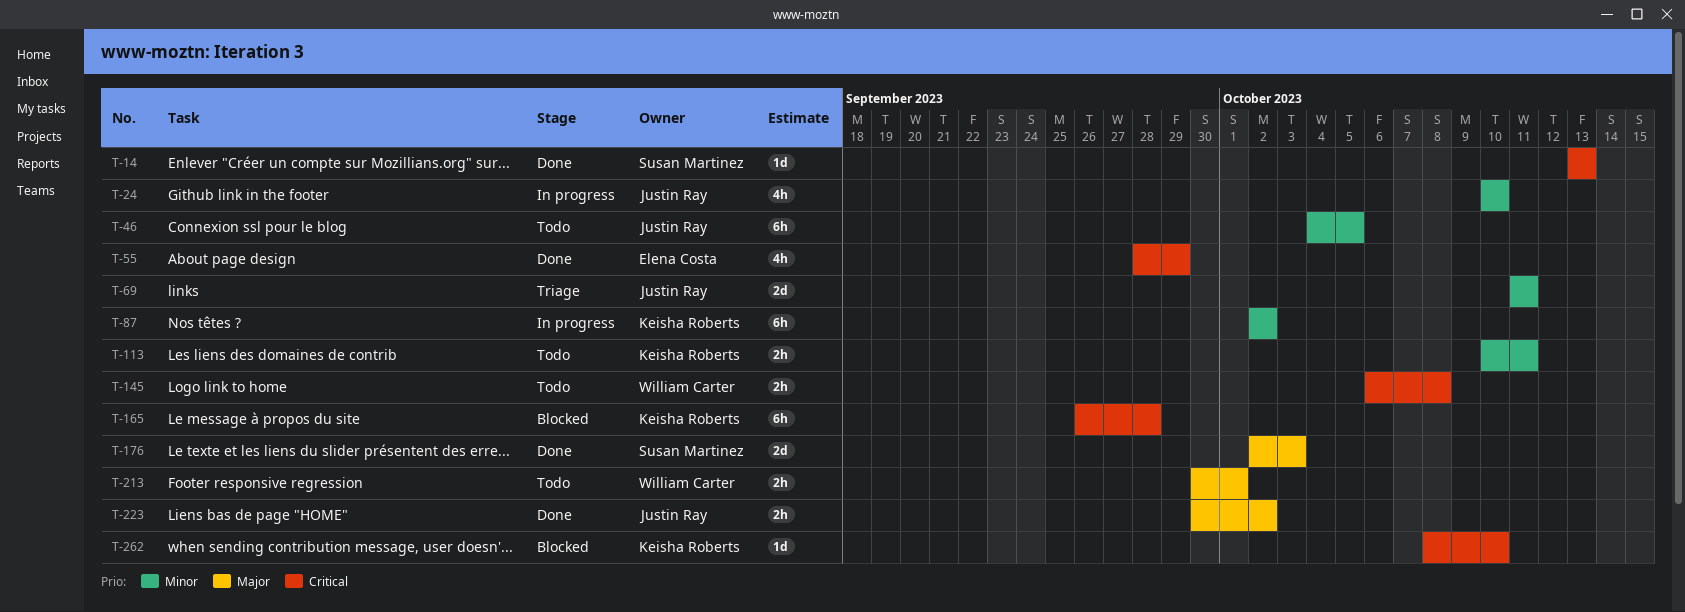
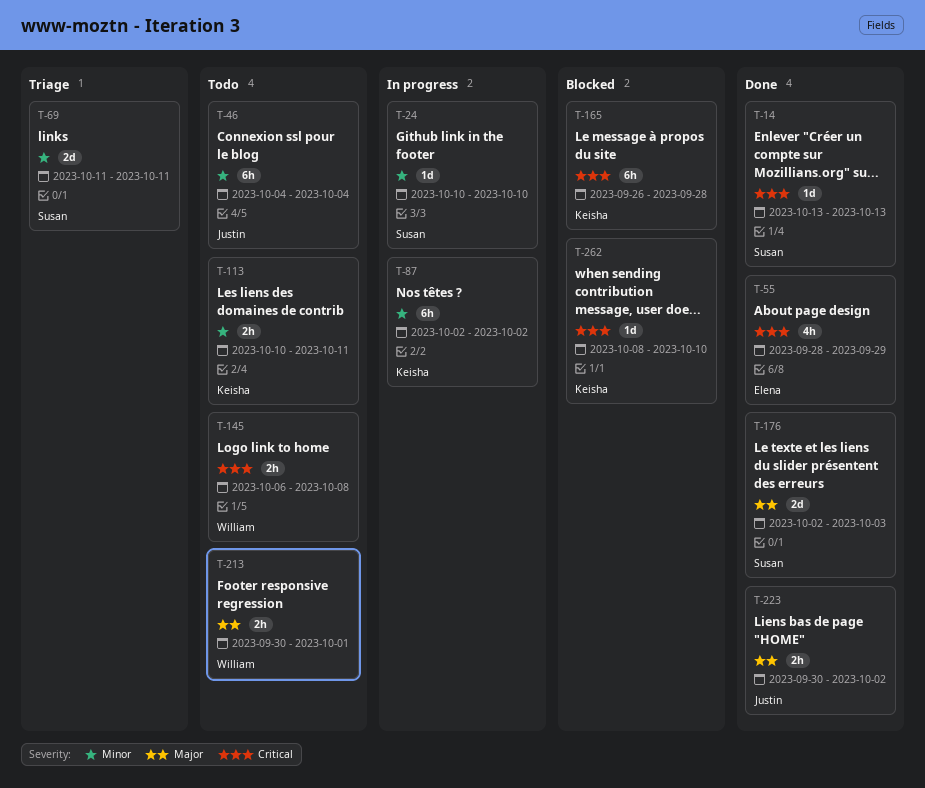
T-24, owner: Justin Ray -> Susan Martinez
T-24, estimate: 4h -> 1d
T-46, due: Oct 5 -> Oct 4
T-69, owner: Justin Ray -> Susan Martinez

